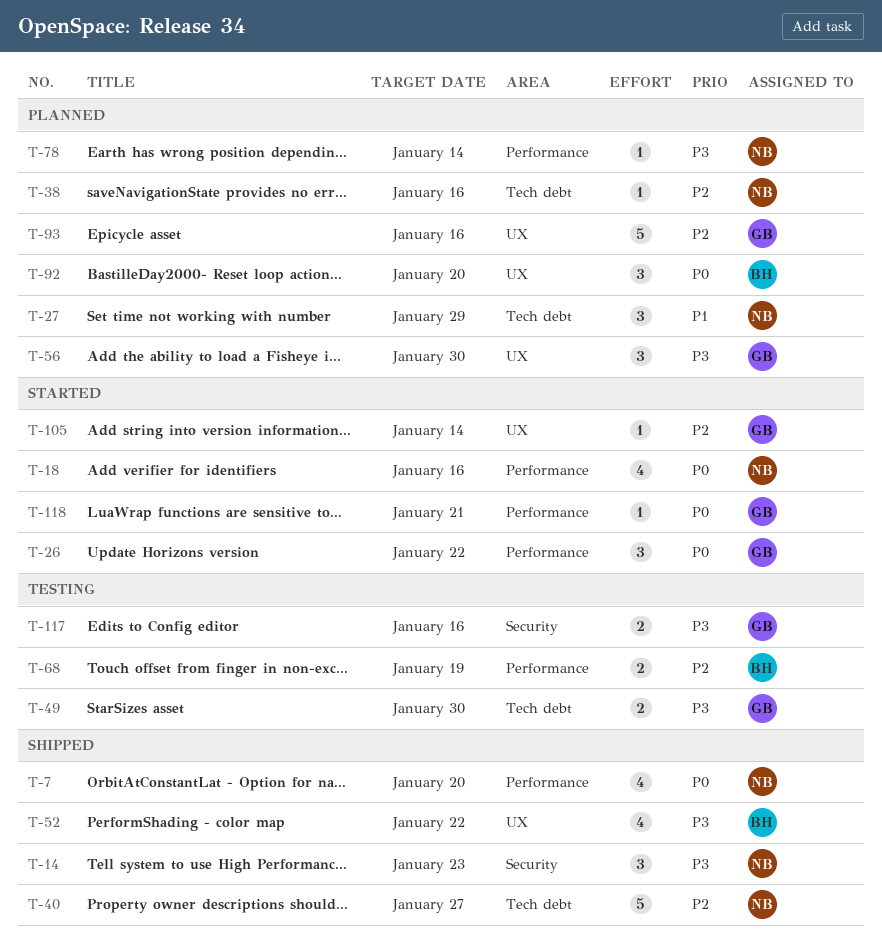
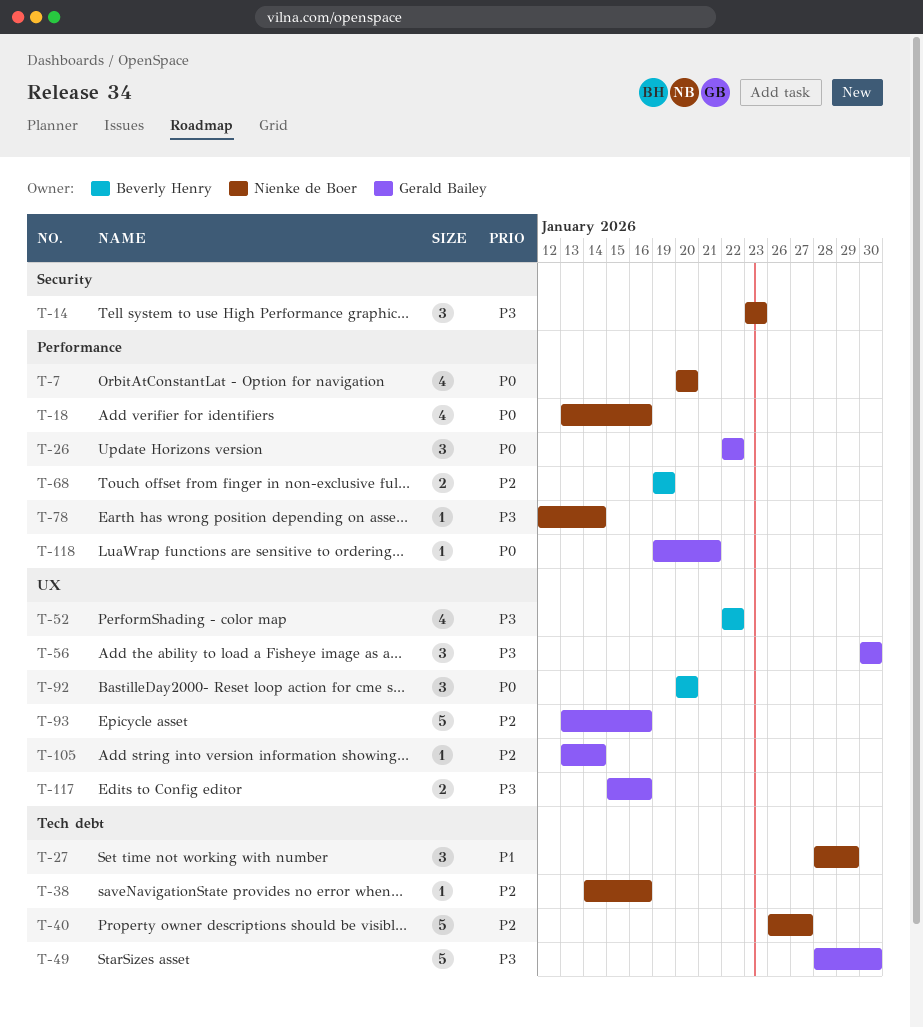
T-49, estimate: 2 -> 5
T-117, label: Security -> UX

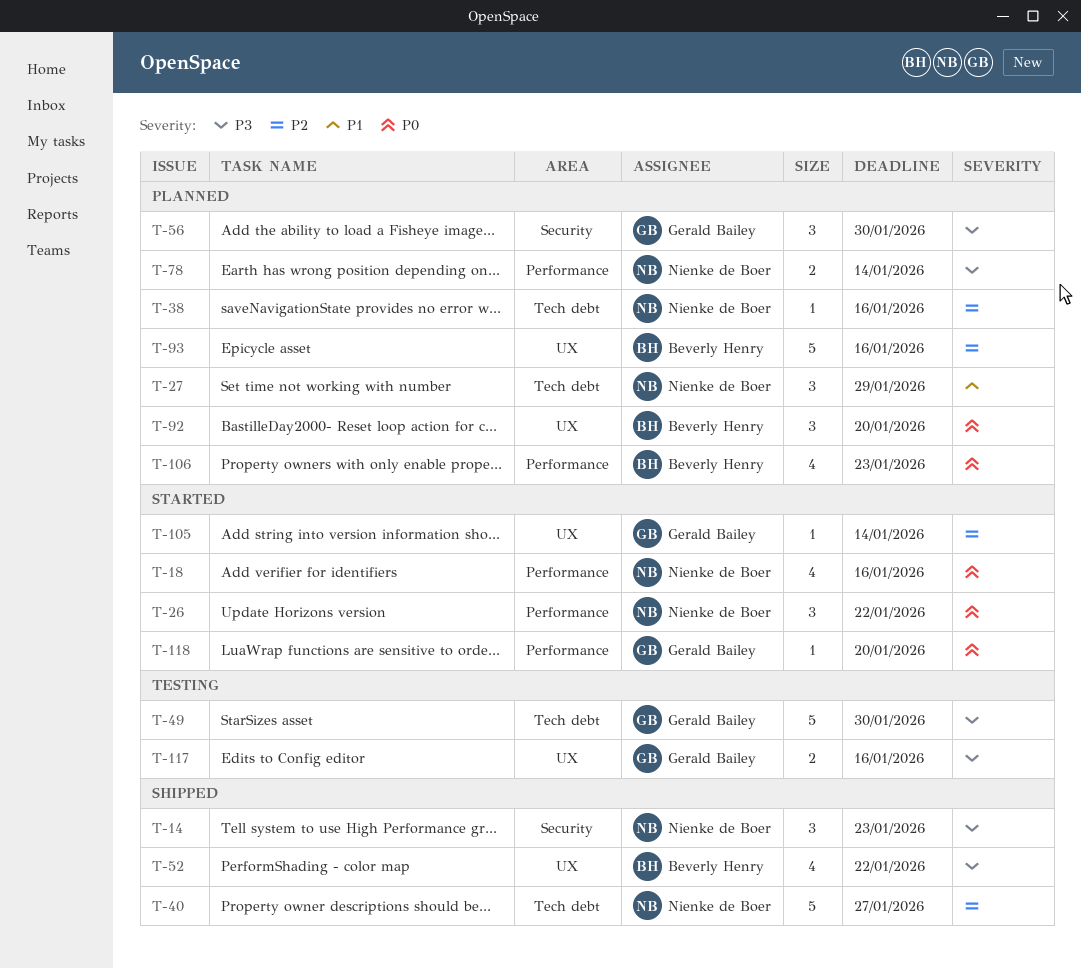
T-7: present -> none
T-26, owner: Gerald Bailey -> Nienke de Boer
T-56, label: UX -> Security
T-68: present -> none
T-78, estimate: 1 -> 2
T-93, owner: Gerald Bailey -> Beverly Henry
T-106: none -> present
T-118, due: Jan 21 -> Jan 20

